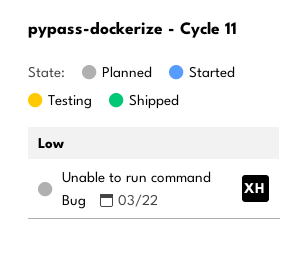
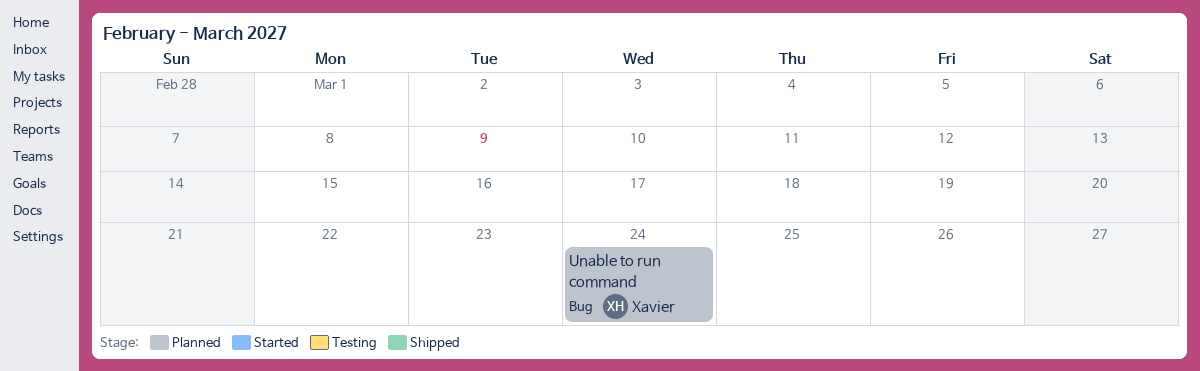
Unable to run command, due: Mar 22 -> Mar 24

